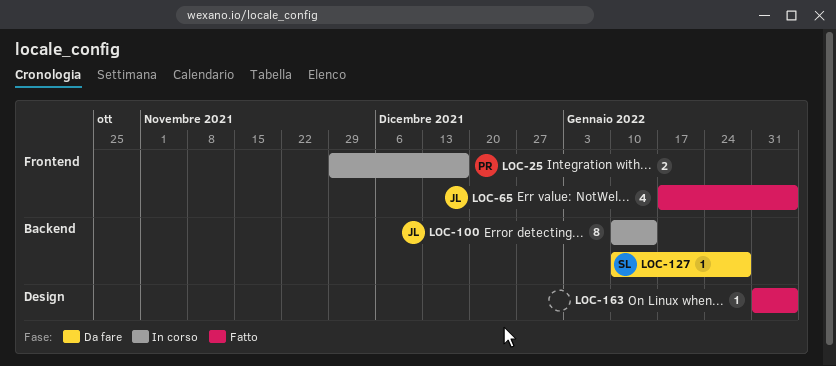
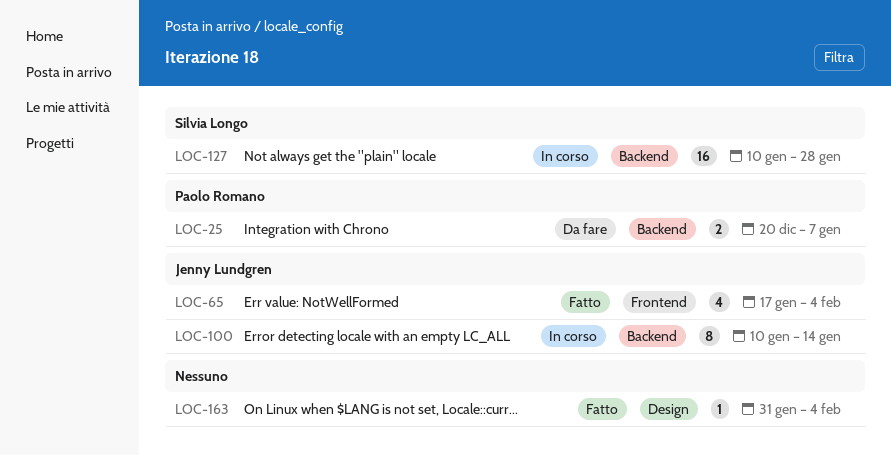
LOC-25, status: In corso -> Da fare
LOC-25, label: Frontend -> Backend
LOC-25, start: Nov 29 -> Dec 20
LOC-25, due: Dec 17 -> Jan 7
LOC-127, status: Da fare -> In corso
LOC-127, estimate: 1 -> 16

